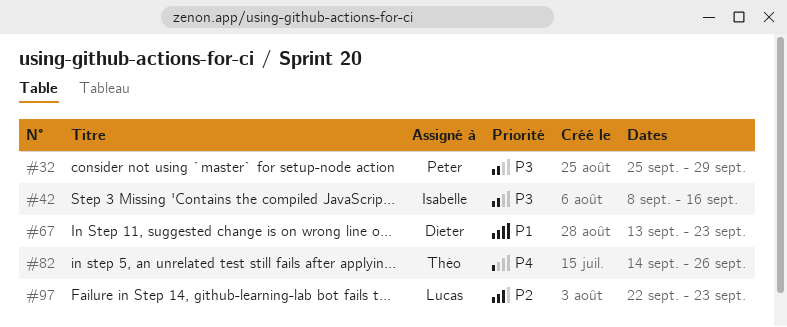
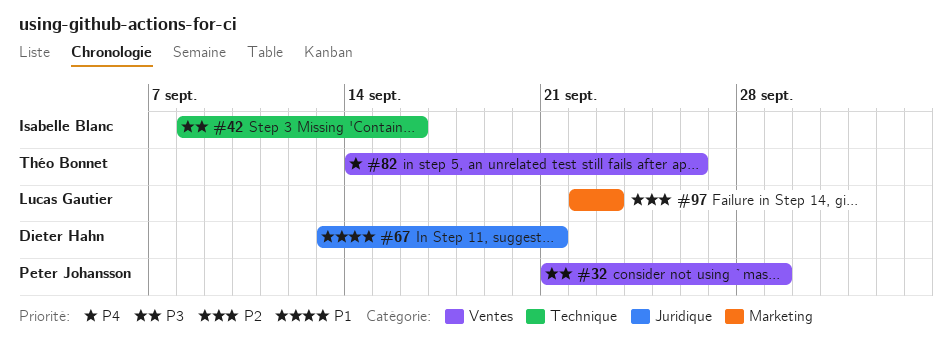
#32, start: Sep 25 -> Sep 21
#67, due: Sep 23 -> Sep 21

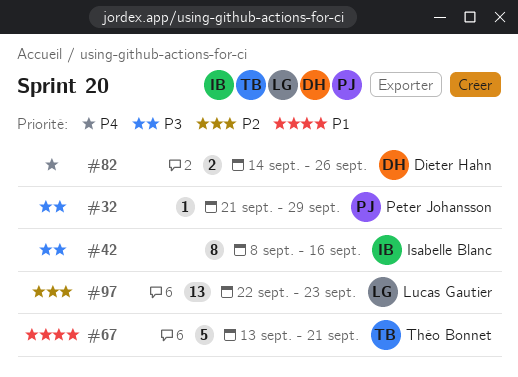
#67, owner: Dieter Hahn -> Théo Bonnet
#82, owner: Théo Bonnet -> Dieter Hahn

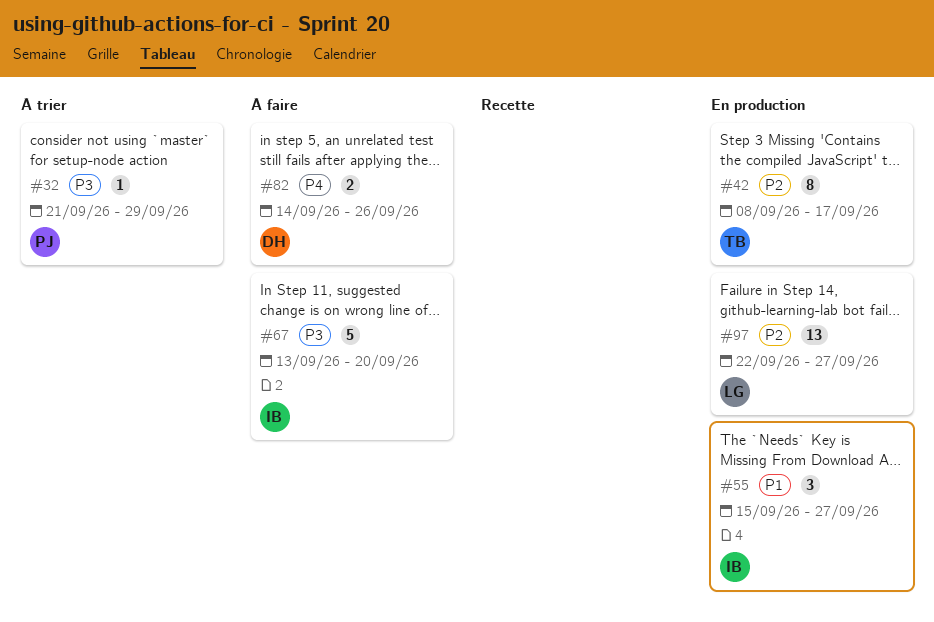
#42, owner: Isabelle Blanc -> Théo Bonnet
#42, priority: P3 -> P2
#42, due: Sep 16 -> Sep 17
#55: none -> present
#67, owner: Théo Bonnet -> Isabelle Blanc
#67, priority: P1 -> P3
#67, due: Sep 21 -> Sep 20
#97, due: Sep 23 -> Sep 27

